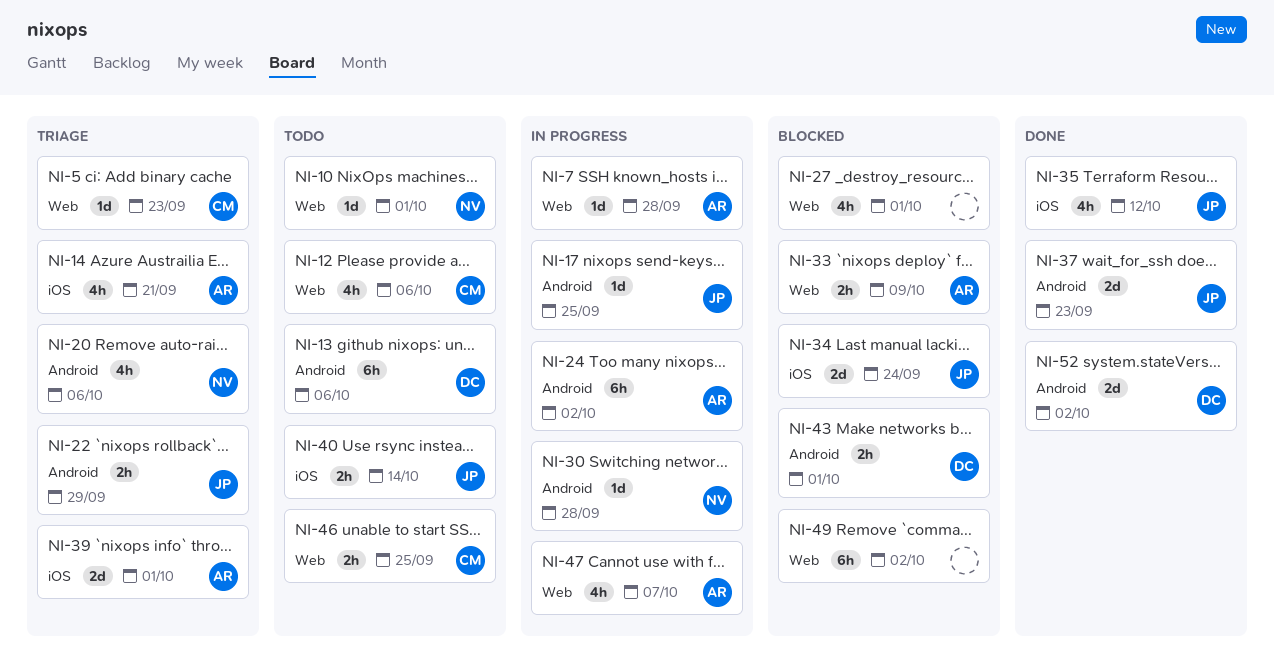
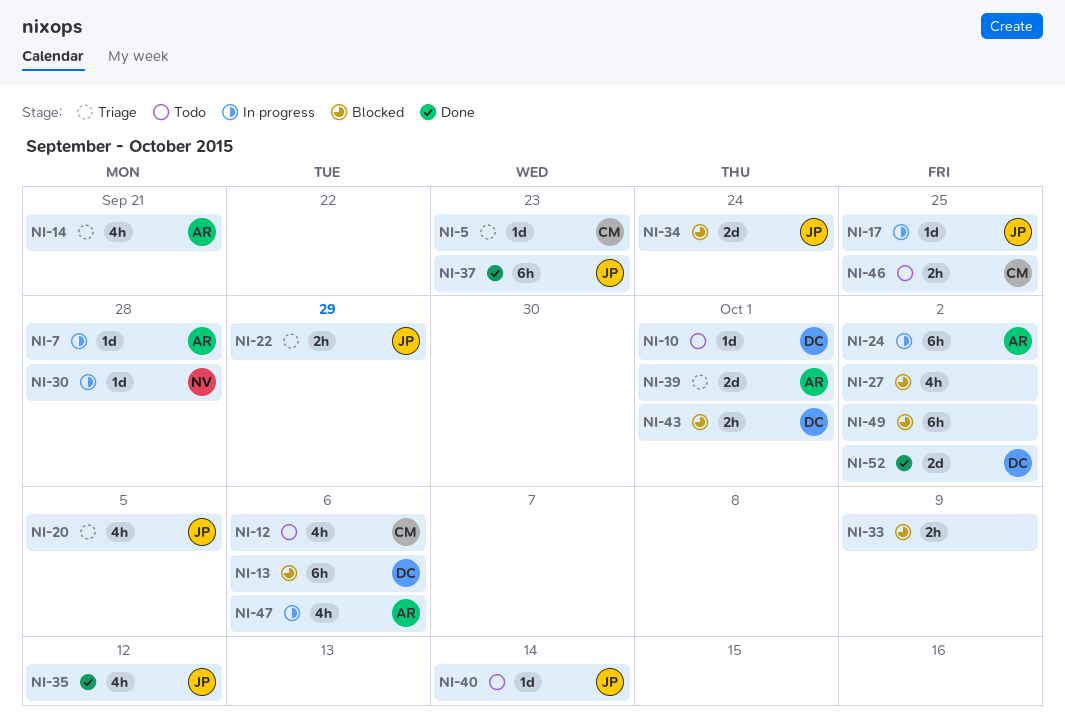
NI-10, owner: NV -> DC
NI-13, status: Todo -> Blocked
NI-20, owner: NV -> JP
NI-20, due: Oct 6 -> Oct 5
NI-27, due: Oct 1 -> Oct 2
NI-33, owner: AR -> none
NI-37, estimate: 2d -> 6h
NI-40, estimate: 2h -> 1d
NI-47, due: Oct 7 -> Oct 6

